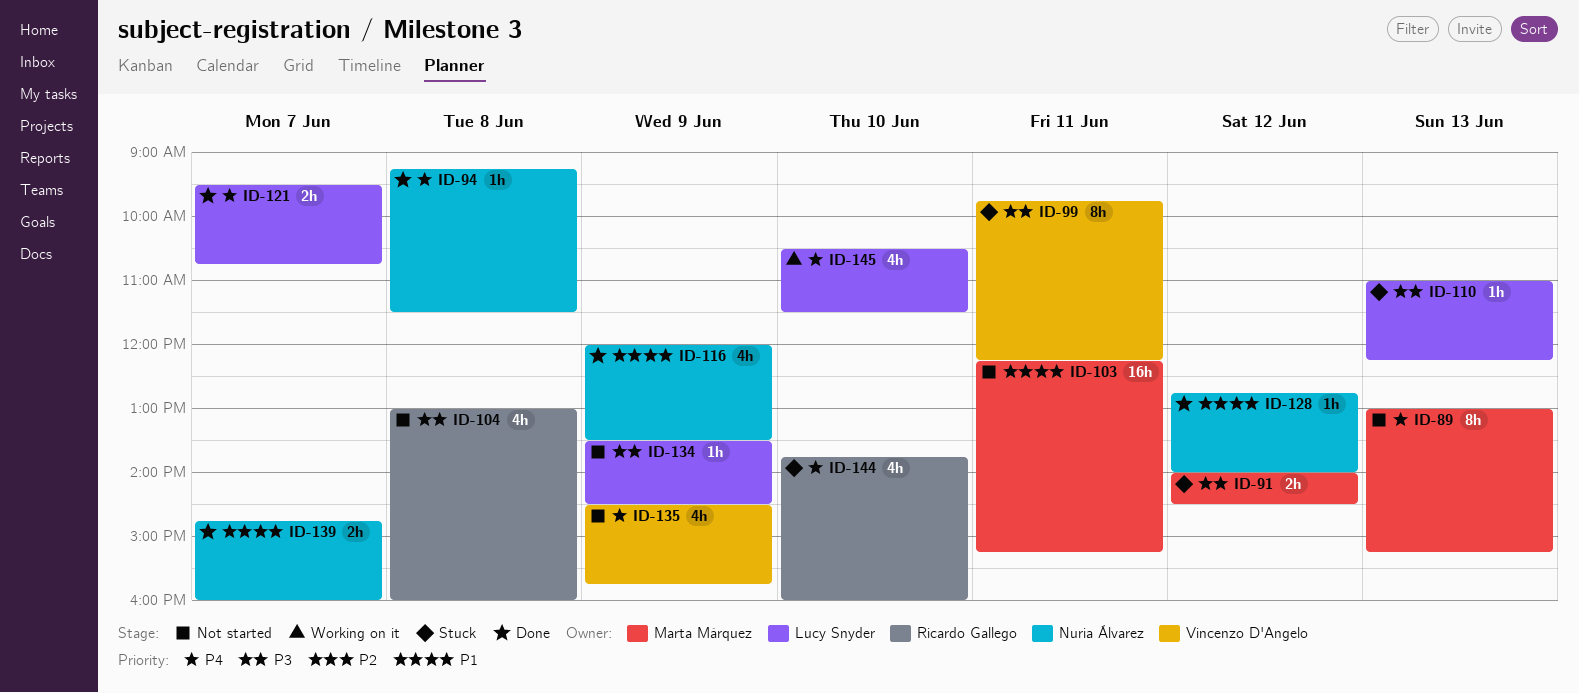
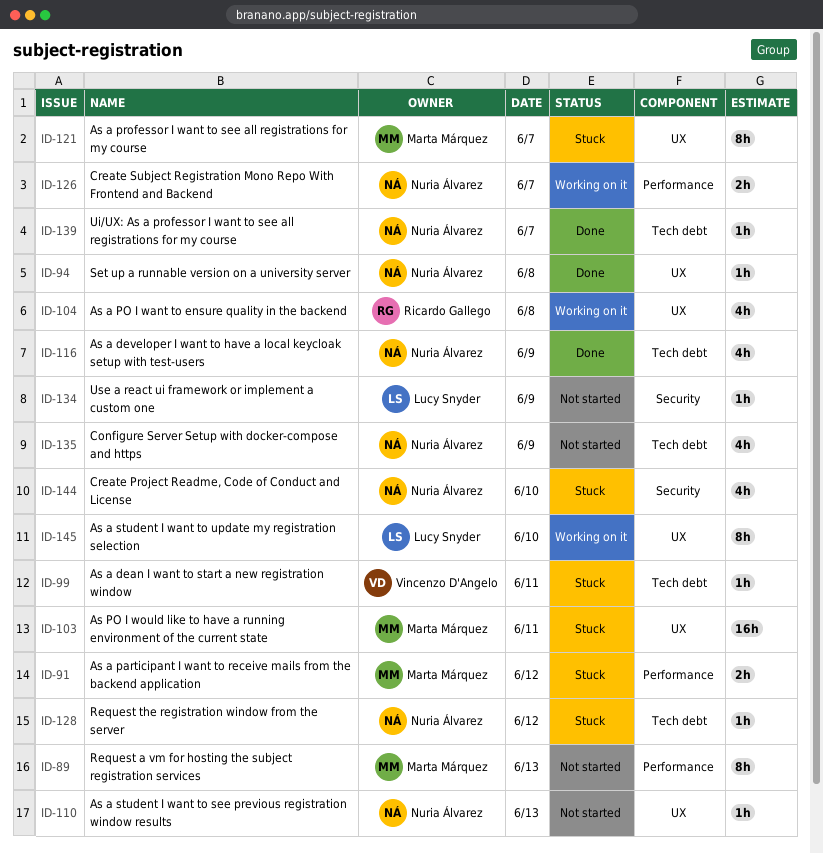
ID-99, estimate: 8h -> 1h
ID-103, status: Not started -> Stuck
ID-104, status: Not started -> Working on it
ID-110, status: Stuck -> Not started
ID-110, owner: Lucy Snyder -> Nuria Álvarez
ID-121, status: Done -> Stuck
ID-121, owner: Lucy Snyder -> Marta Márquez
ID-121, estimate: 2h -> 8h
ID-126: none -> present
ID-128, status: Done -> Stuck
ID-135, owner: Vincenzo D'Angelo -> Nuria Álvarez
ID-139, estimate: 2h -> 1h
ID-144, owner: Ricardo Gallego -> Nuria Álvarez
ID-145, estimate: 4h -> 8h

